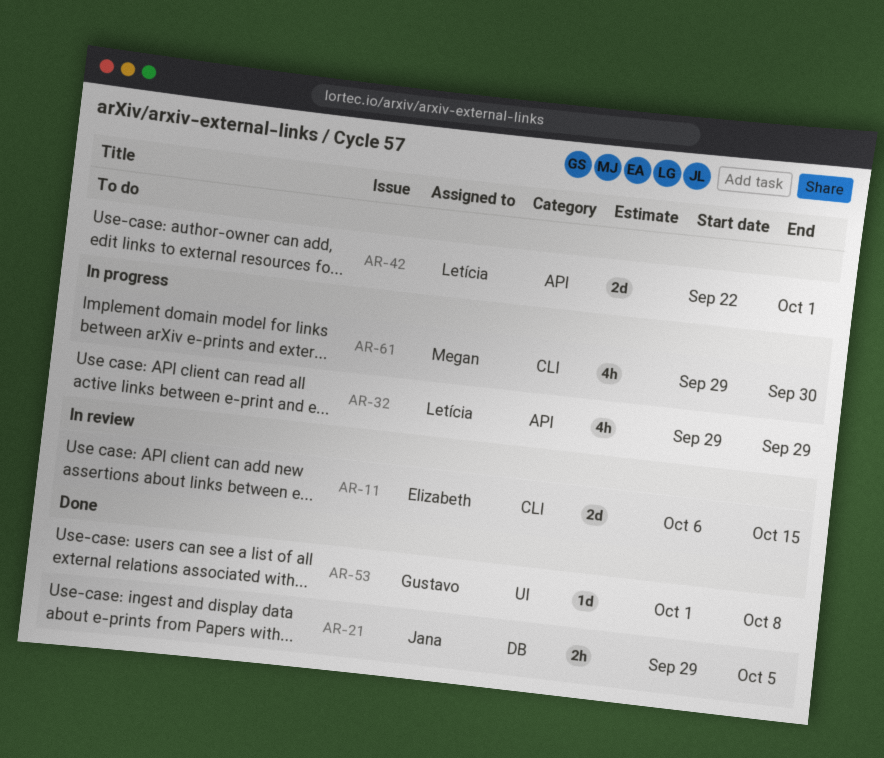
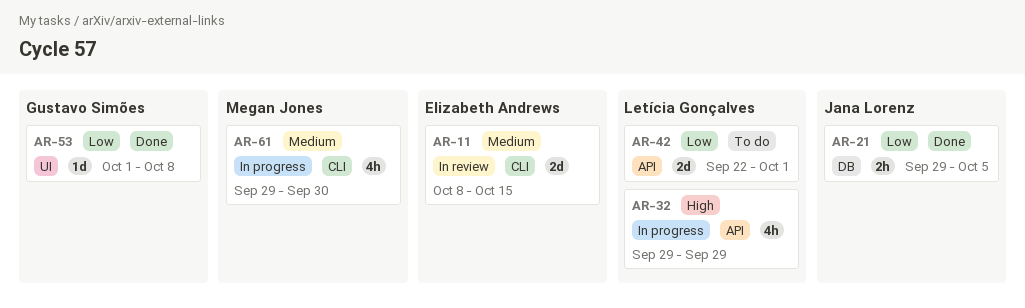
AR-11, start: Oct 6 -> Oct 8

